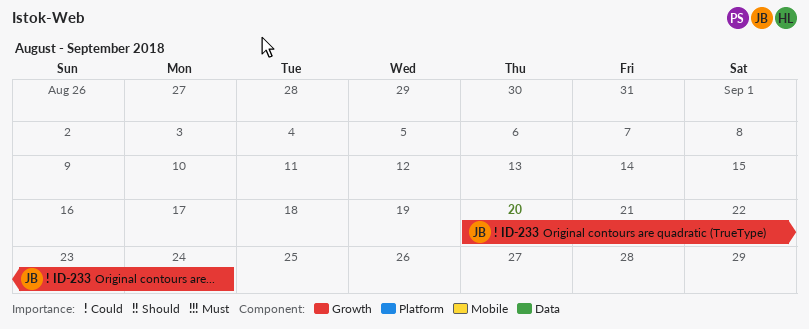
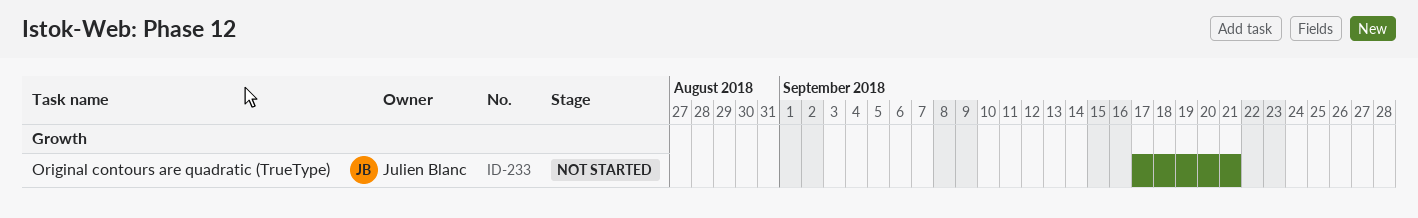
ID-233, start: Sep 20 -> Sep 17
ID-233, due: Sep 24 -> Sep 21

